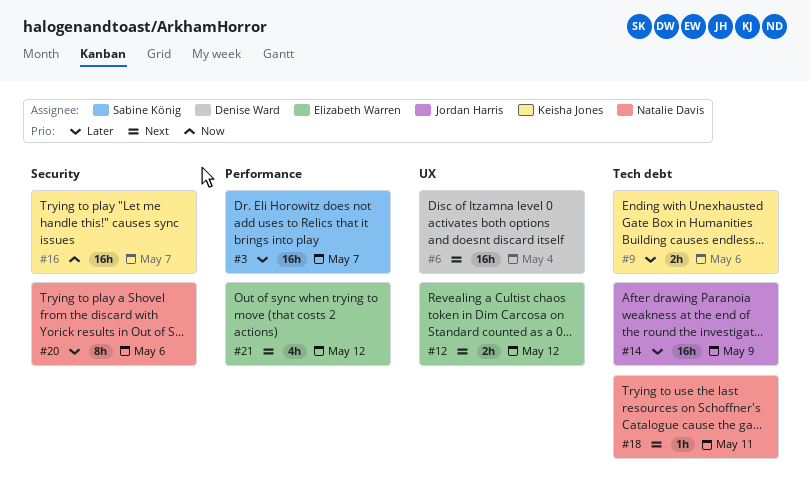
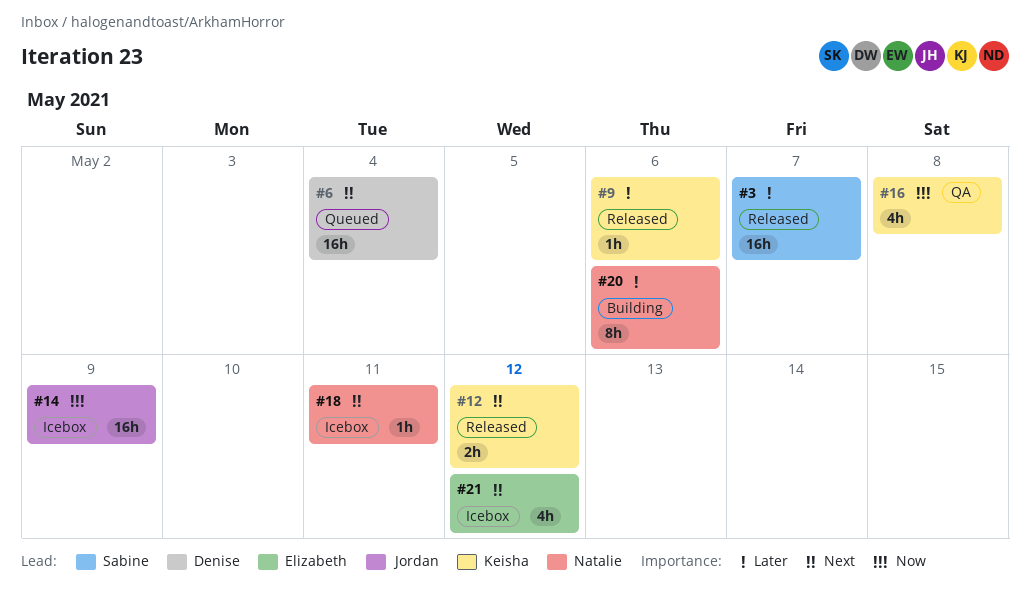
#9, estimate: 2h -> 1h
#12, owner: Elizabeth Warren -> Keisha Jones
#14, priority: Later -> Now
#16, estimate: 16h -> 4h
#16, due: May 7 -> May 8

